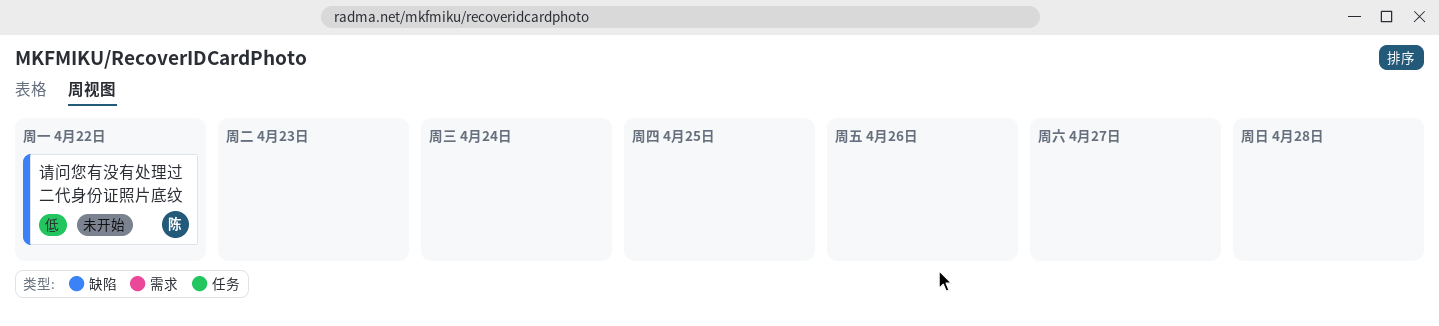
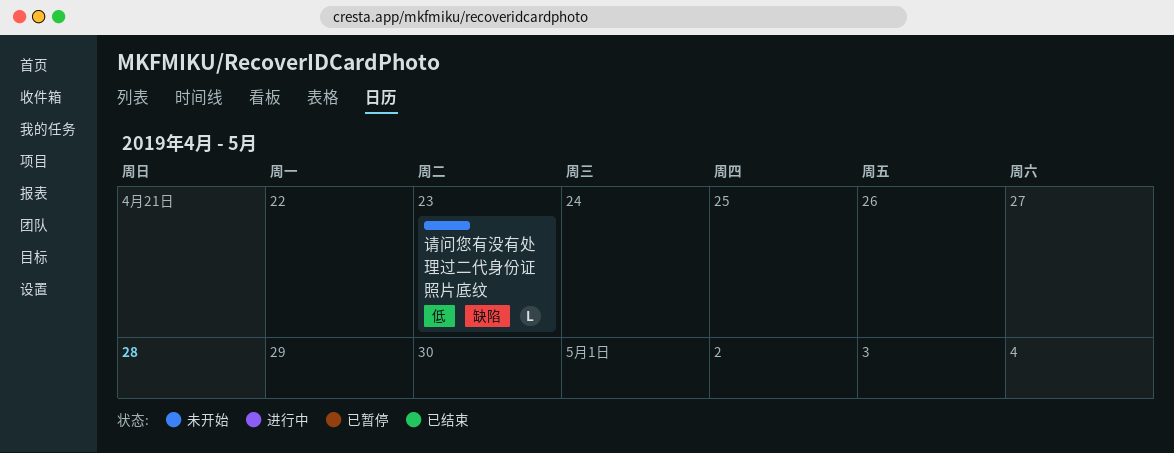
请问您有没有处理过二代身份证照片底纹, due: Apr 22 -> Apr 23

